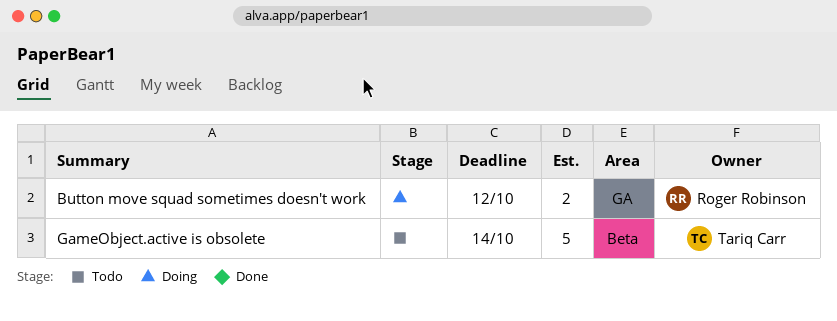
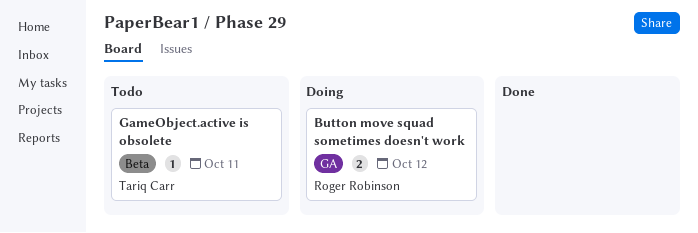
GameObject.active is obsolete, estimate: 5 -> 1
GameObject.active is obsolete, due: Oct 14 -> Oct 11

